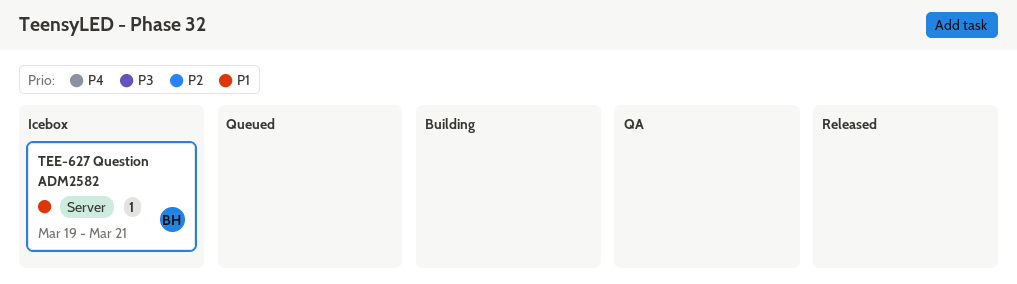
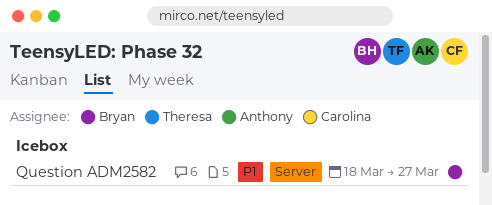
Question ADM2582, start: Mar 19 -> Mar 18
Question ADM2582, due: Mar 21 -> Mar 27

